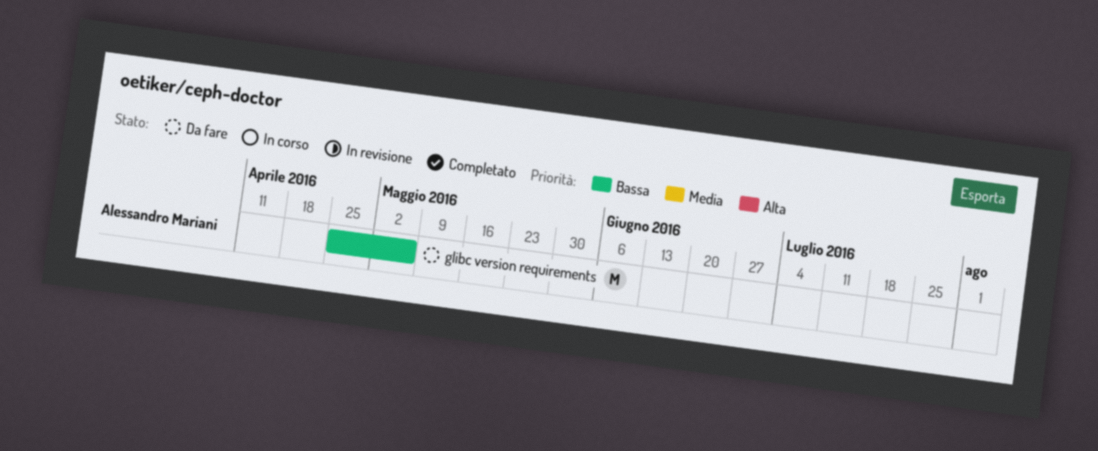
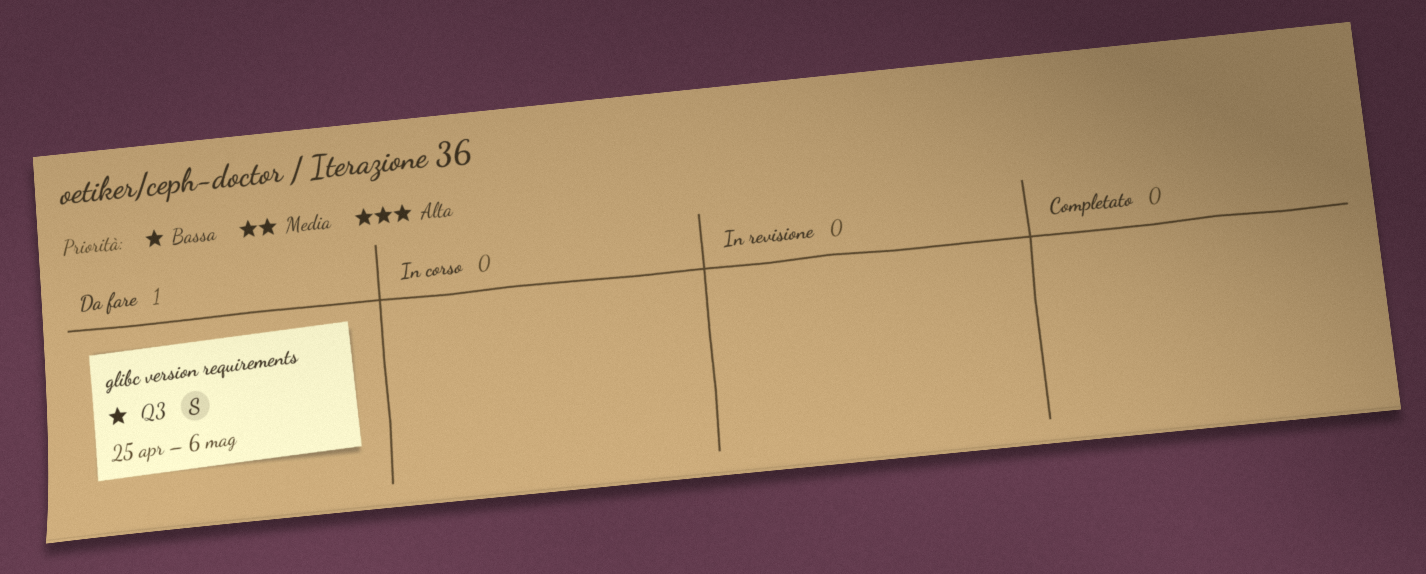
glibc version requirements, estimate: M -> S

